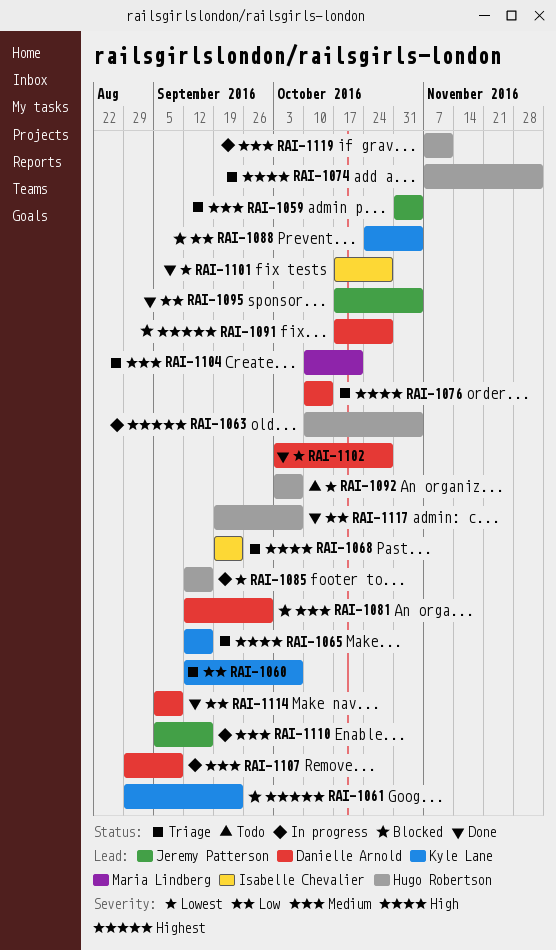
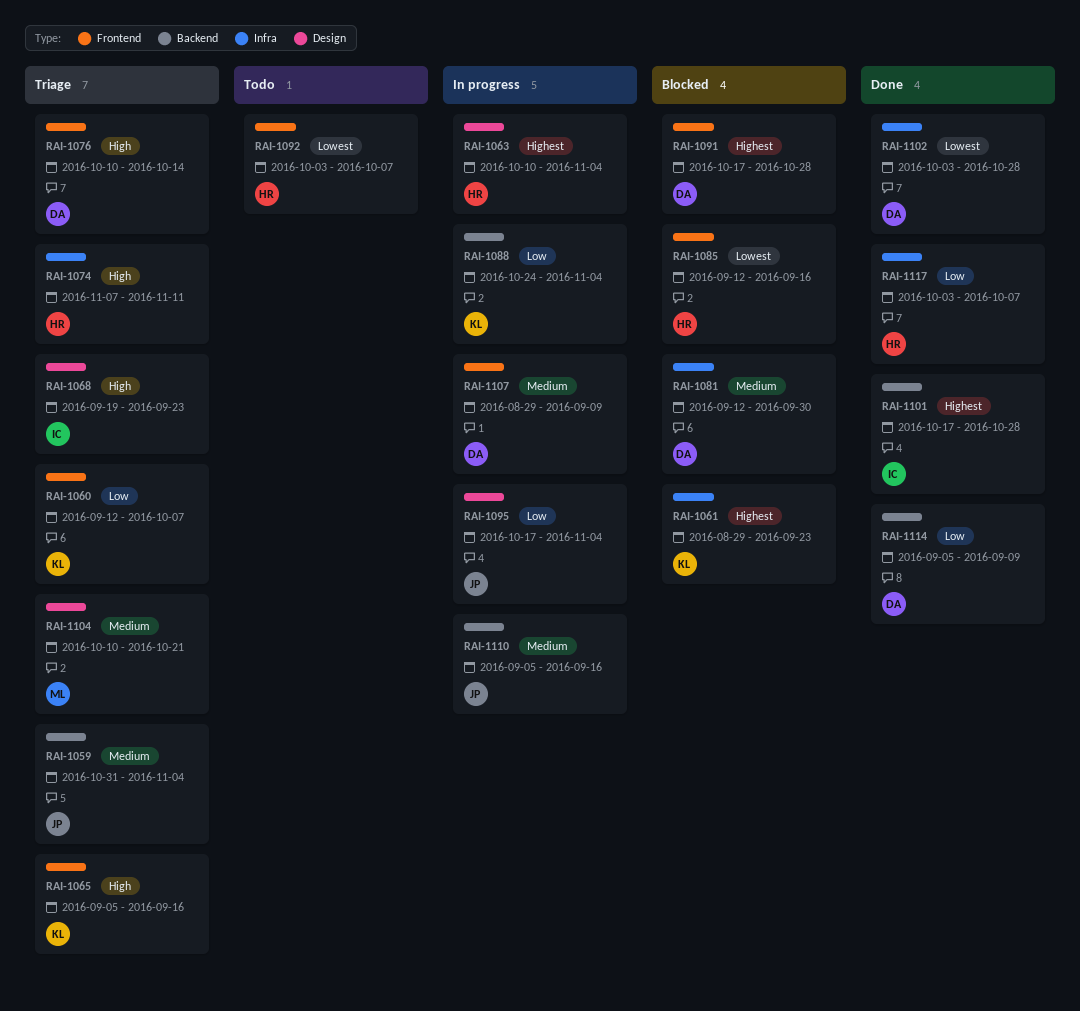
RAI-1065, start: Sep 12 -> Sep 5
RAI-1074, due: Dec 2 -> Nov 11
RAI-1085, status: In progress -> Blocked
RAI-1088, status: Blocked -> In progress
RAI-1095, status: Done -> In progress
RAI-1101, priority: Lowest -> Highest
RAI-1117, start: Sep 19 -> Oct 3
RAI-1119: present -> none

